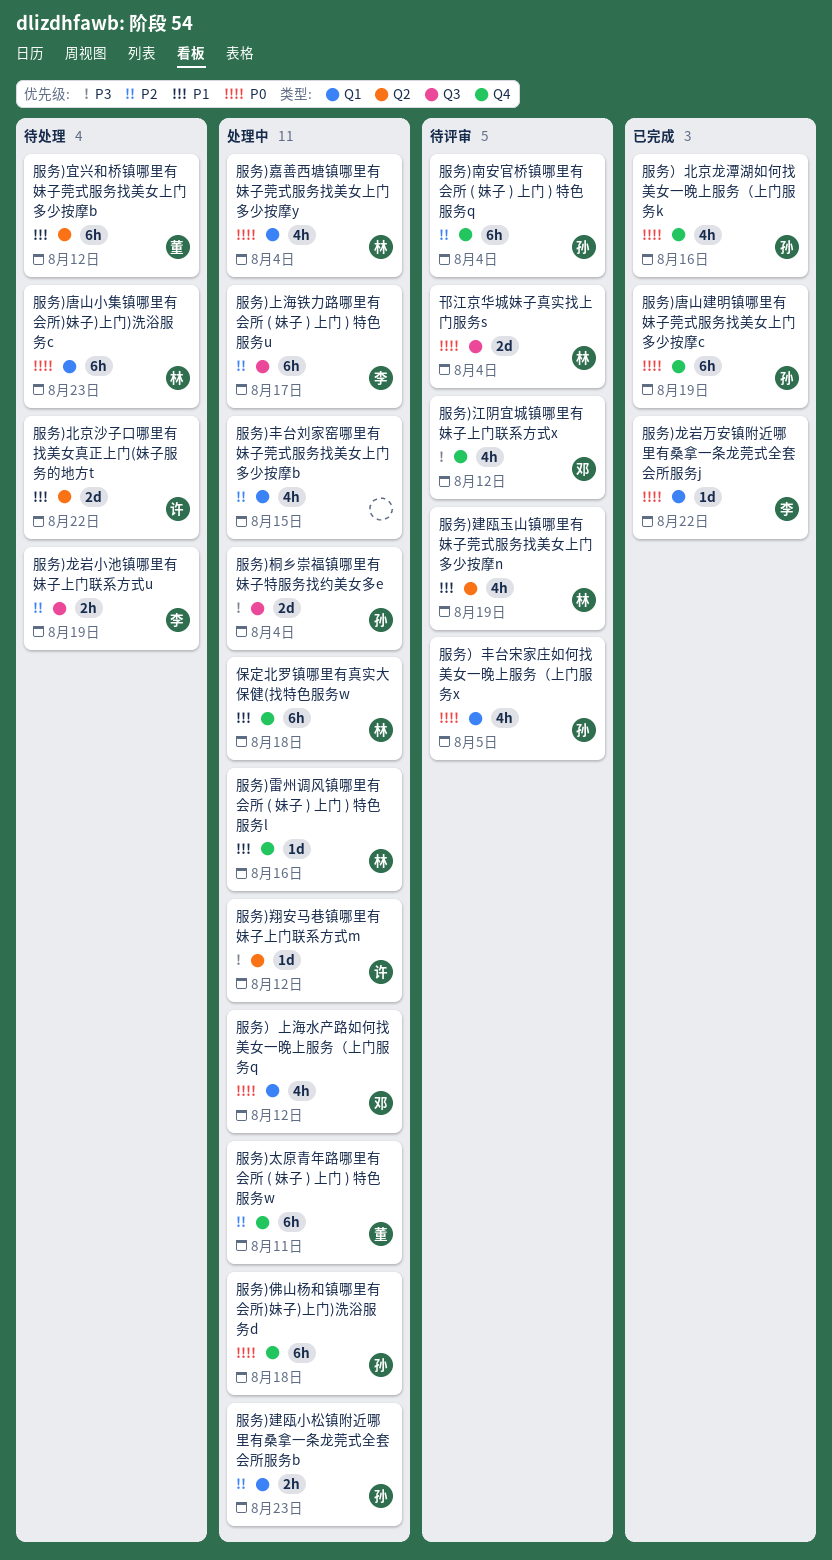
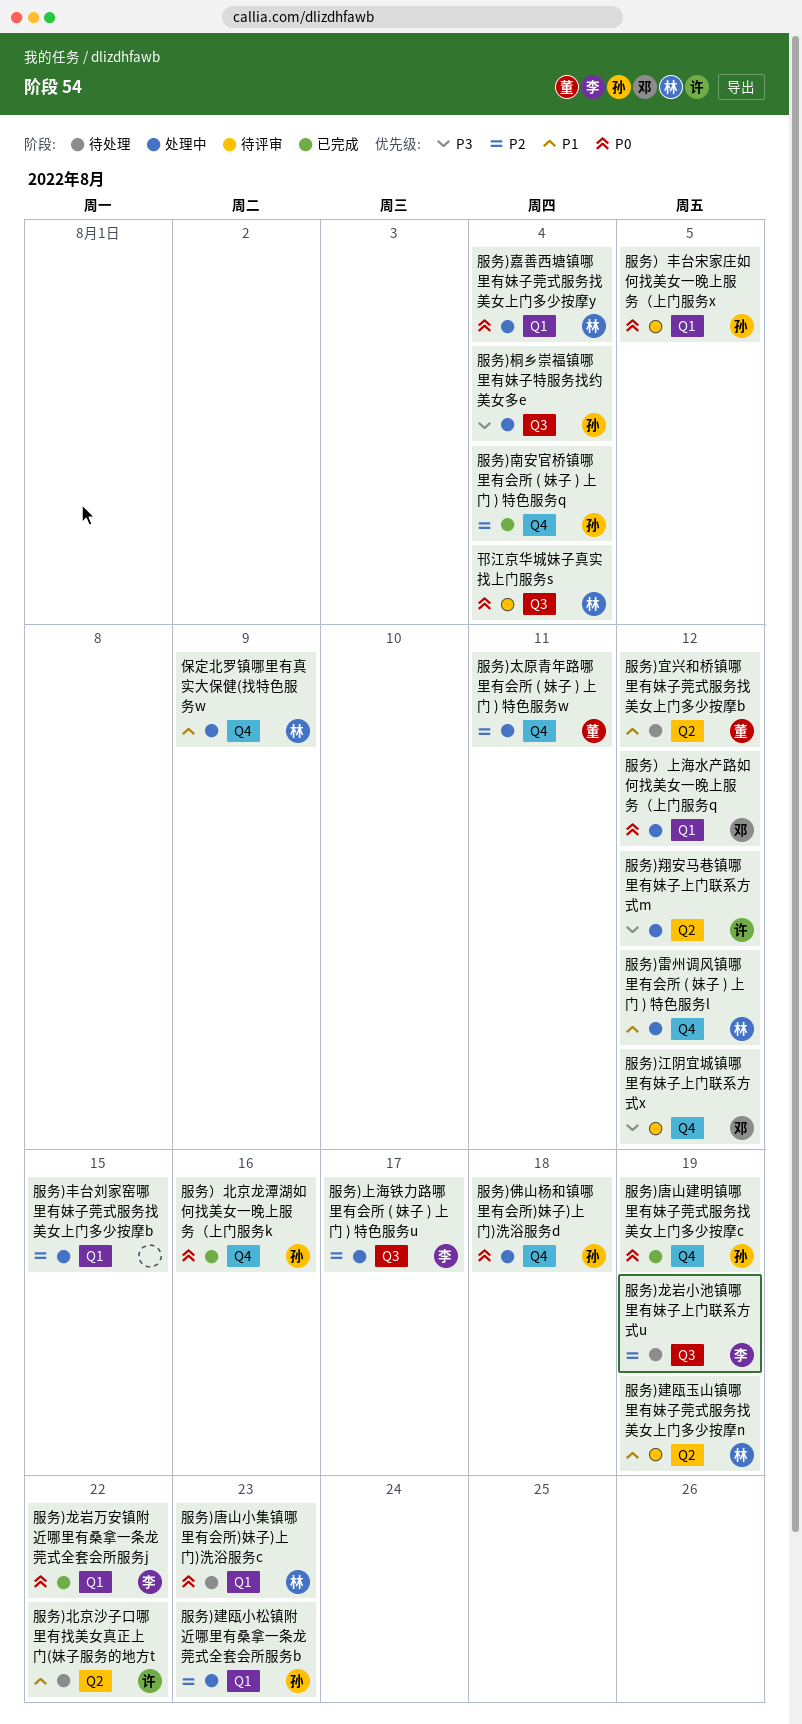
保定北罗镇哪里有真实大保健(找特色服务w, due: Aug 18 -> Aug 9
服务)南安官桥镇哪里有会所 ( 妹子 ) 上门 ) 特色服务q, status: 待评审 -> 已完成
服务)雷州调风镇哪里有会所 ( 妹子 ) 上门 ) 特色服务l, due: Aug 16 -> Aug 12

